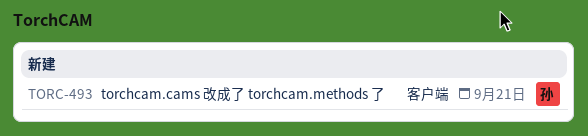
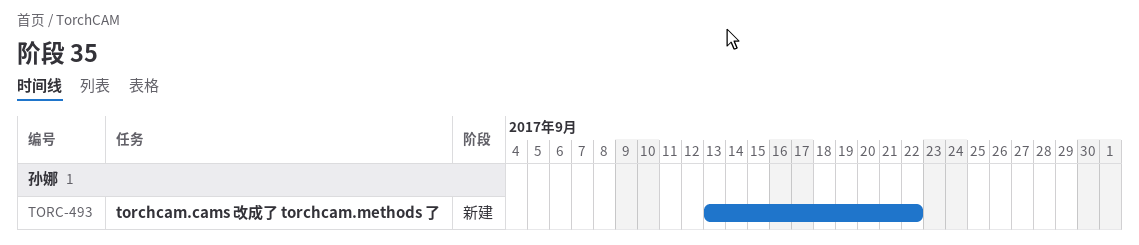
TORC-493, due: Sep 21 -> Sep 22

